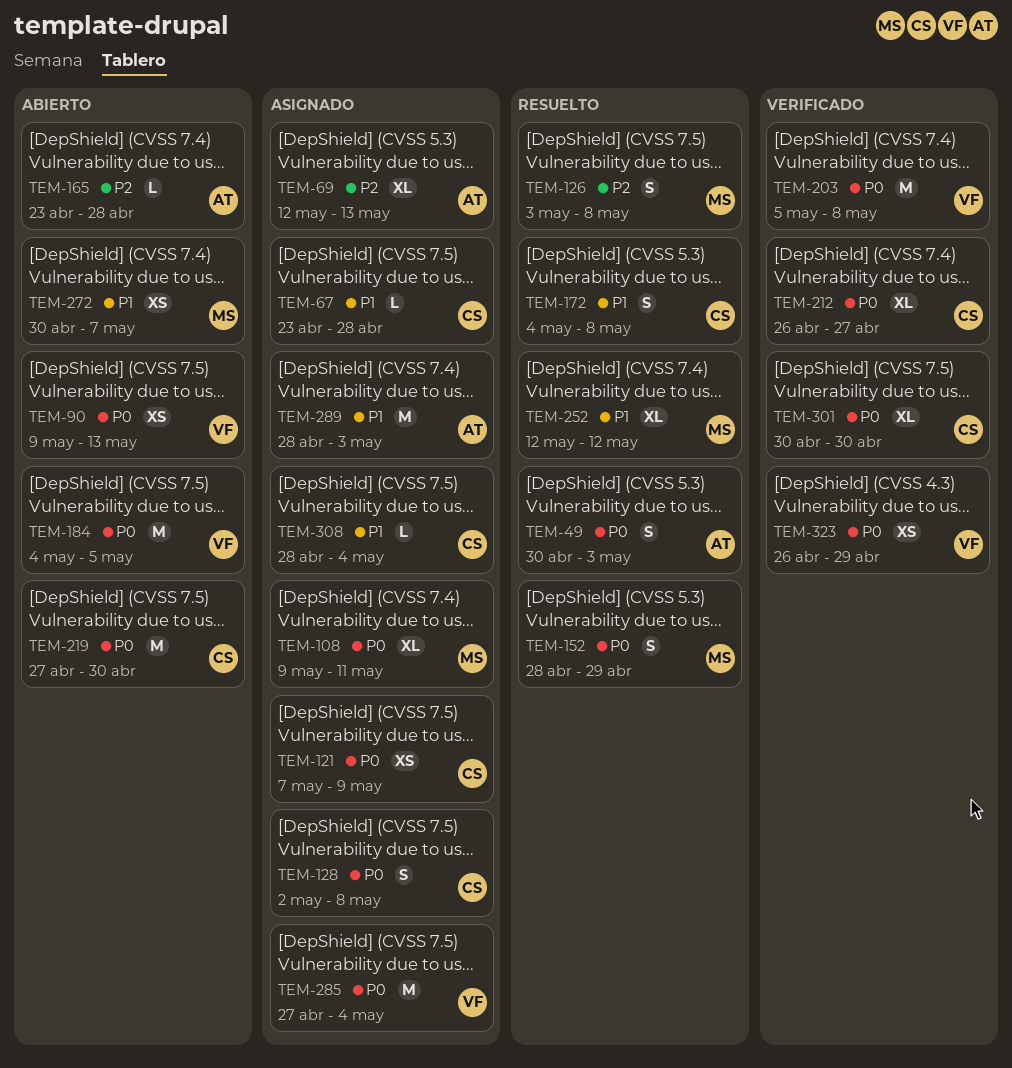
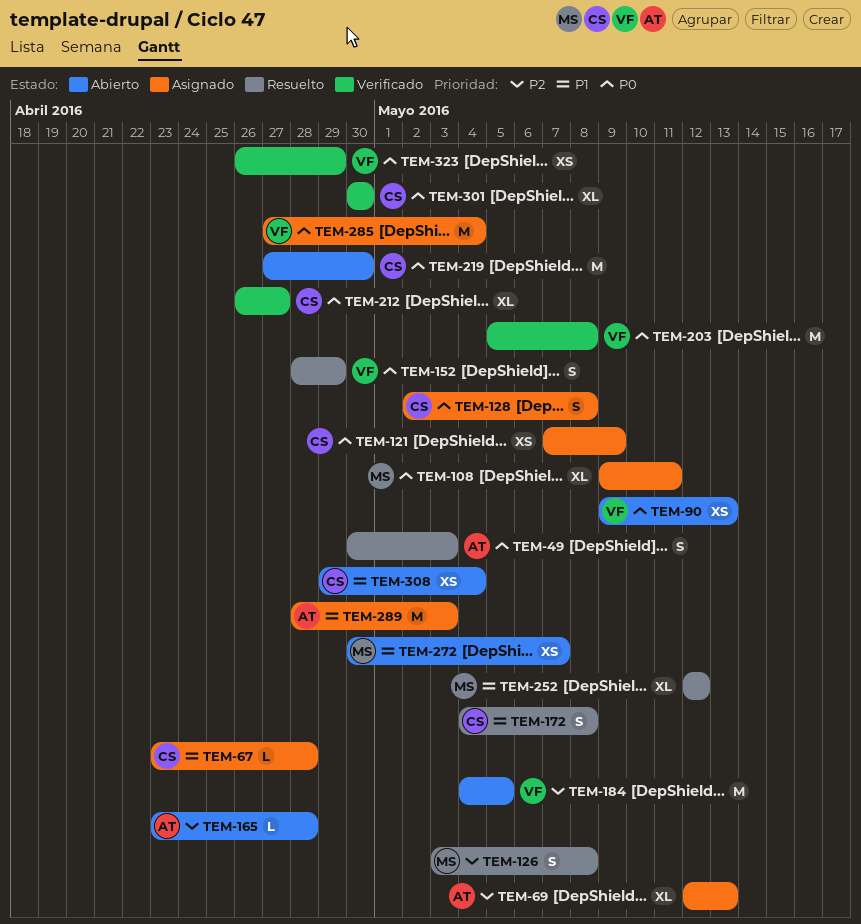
TEM-152, owner: MS -> VF
TEM-184, priority: P0 -> P2
TEM-308, status: Asignado -> Abierto
TEM-308, estimate: L -> XS
TEM-308, start: Apr 28 -> Apr 29

